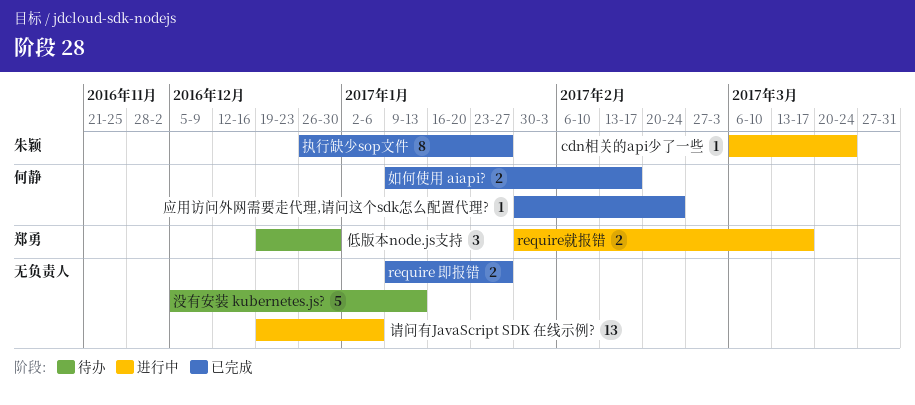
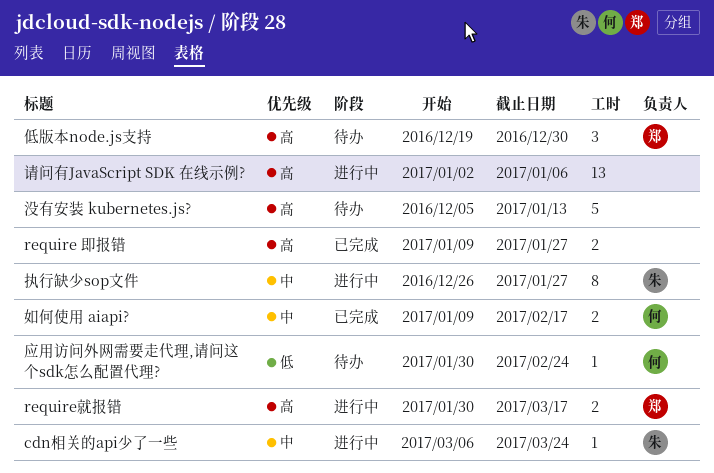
应用访问外网需要走代理,请问这个sdk怎么配置代理?, status: 已完成 -> 待办
执行缺少sop文件, status: 已完成 -> 进行中
请问有JavaScript SDK 在线示例?, start: Dec 19 -> Jan 2

